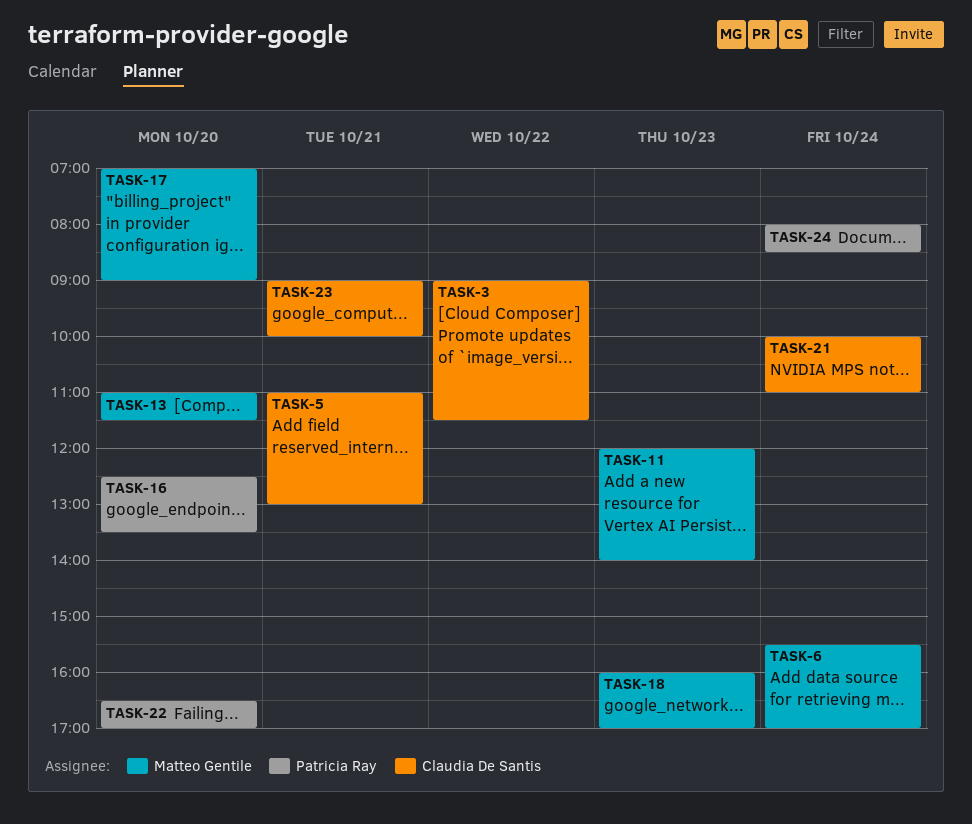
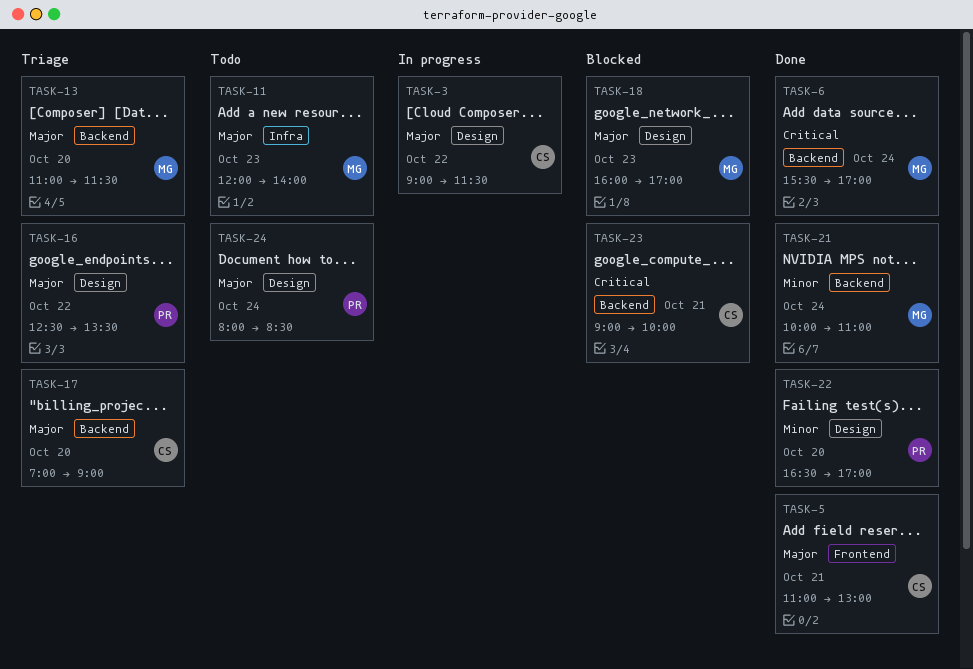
TASK-16, day: Oct 20 -> Oct 22
TASK-17, owner: Matteo Gentile -> Claudia De Santis
TASK-21, owner: Claudia De Santis -> Matteo Gentile

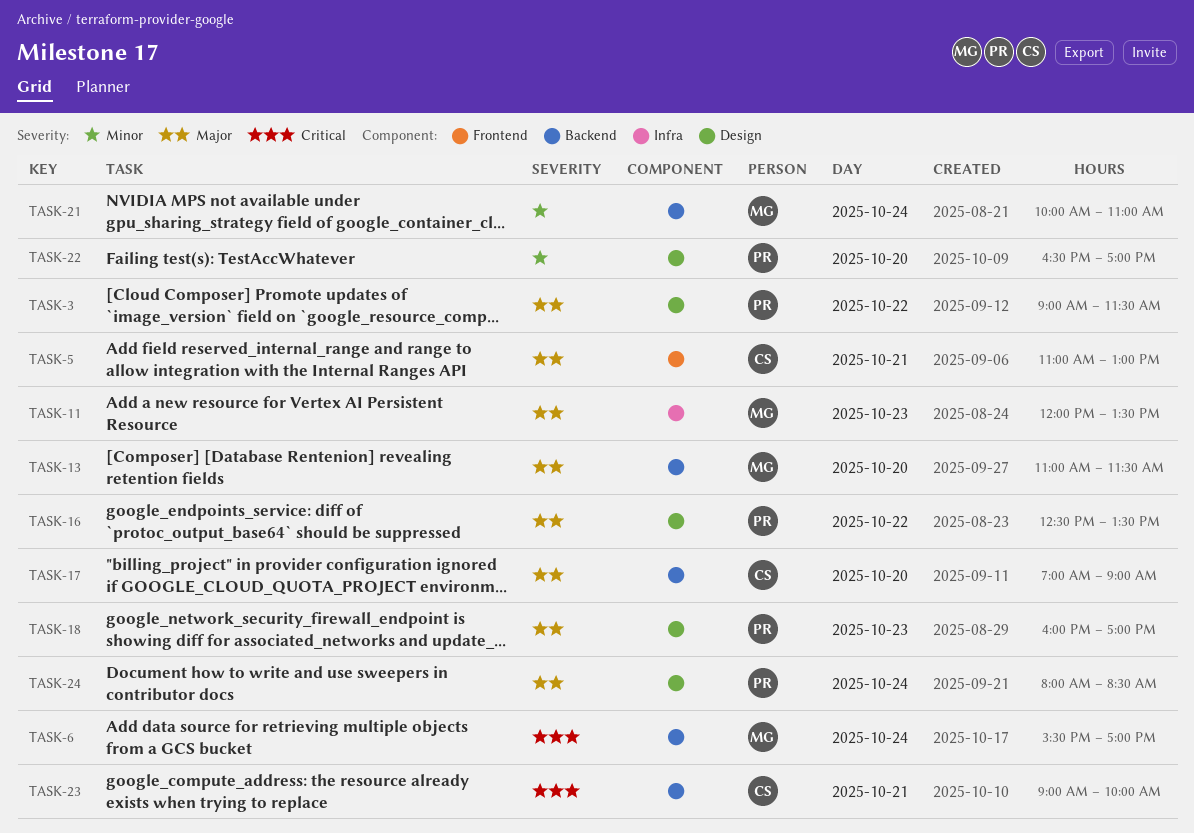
TASK-3, owner: CS -> PR
TASK-11, ends: 14:00 -> 13:30
TASK-18, owner: MG -> PR

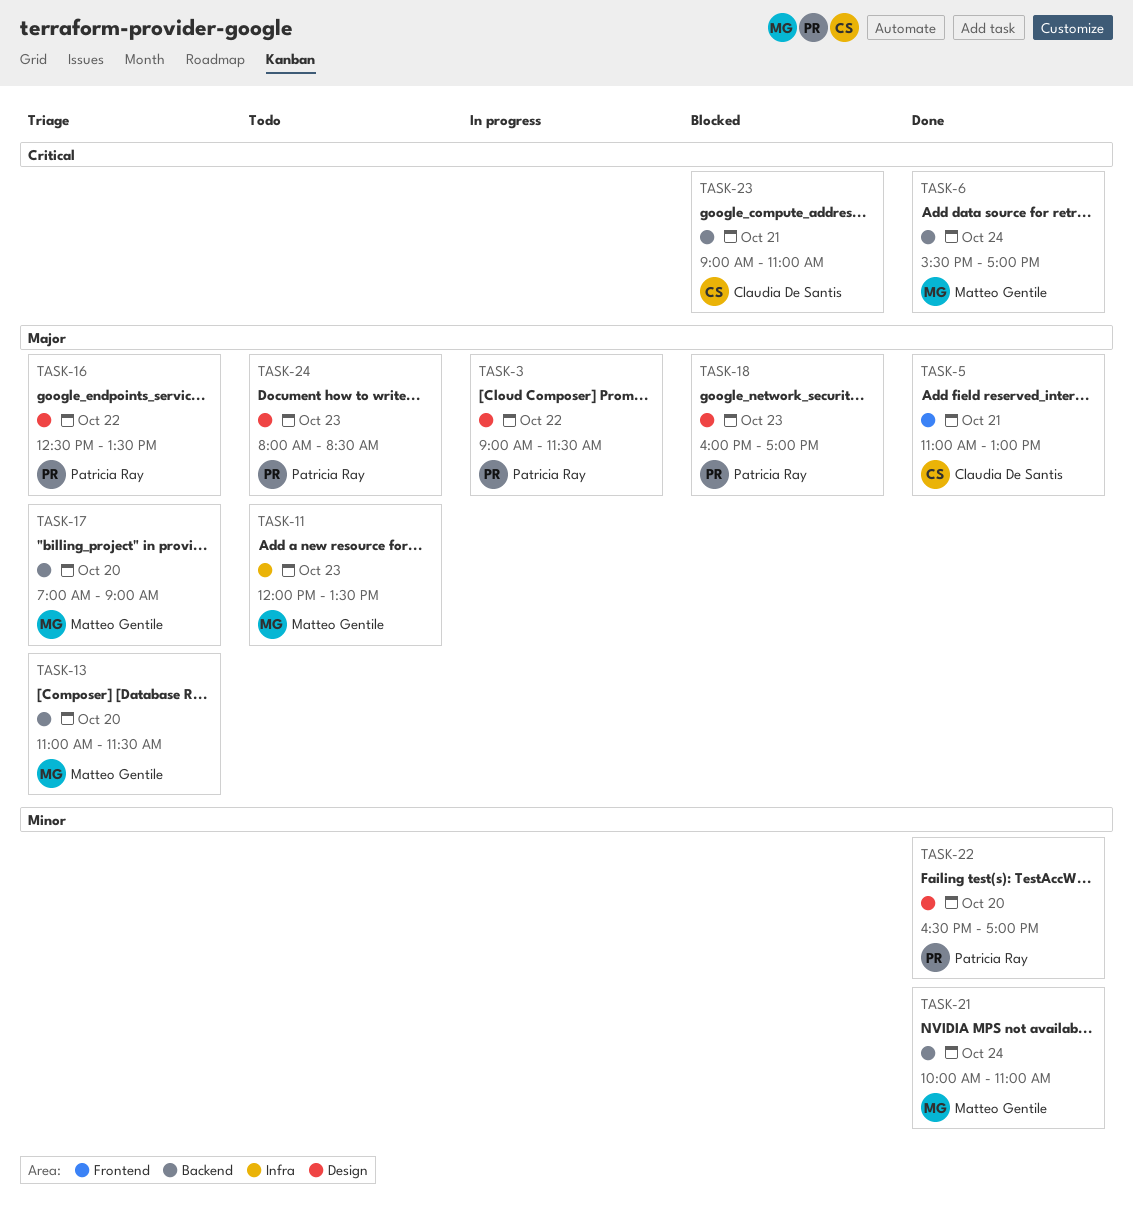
TASK-17, owner: Claudia De Santis -> Matteo Gentile
TASK-23, ends: 10:00 -> 11:00
TASK-24, day: Oct 24 -> Oct 23

